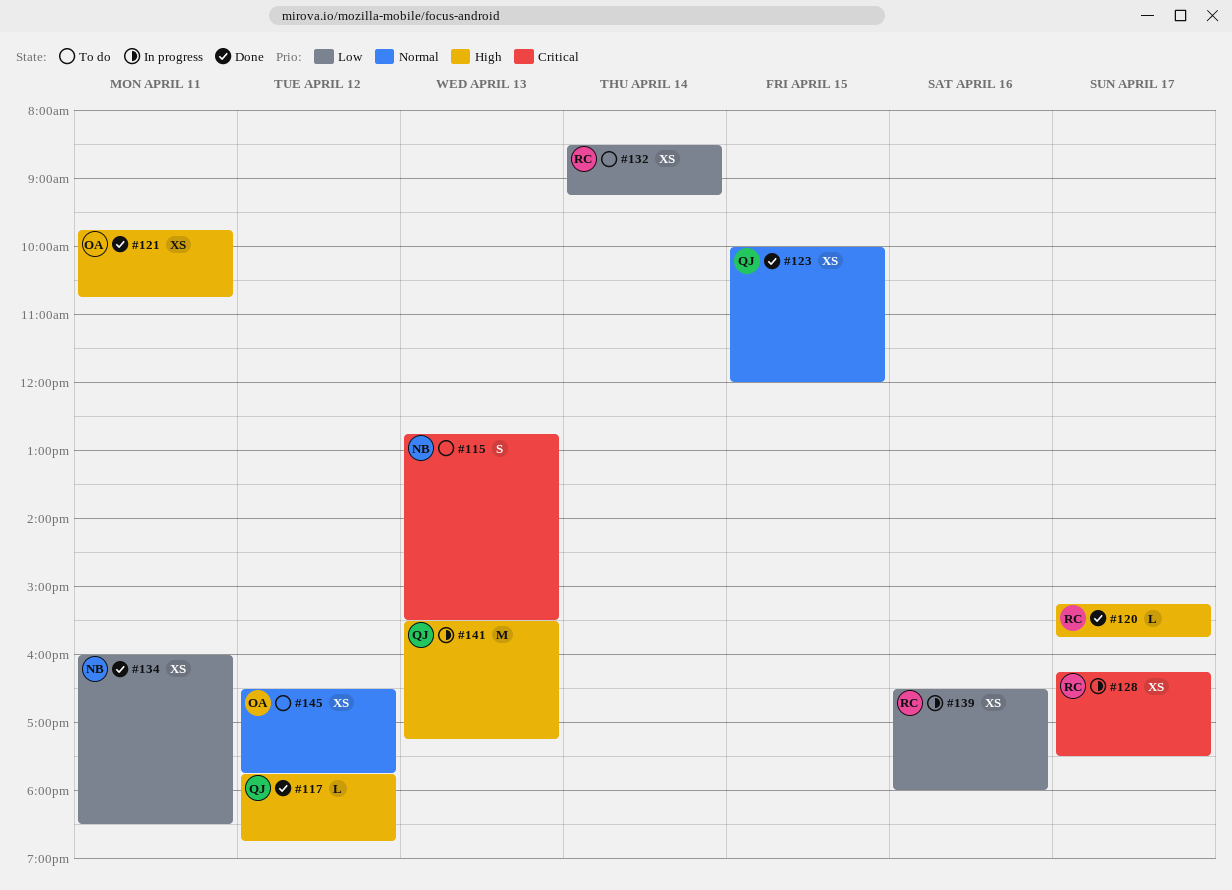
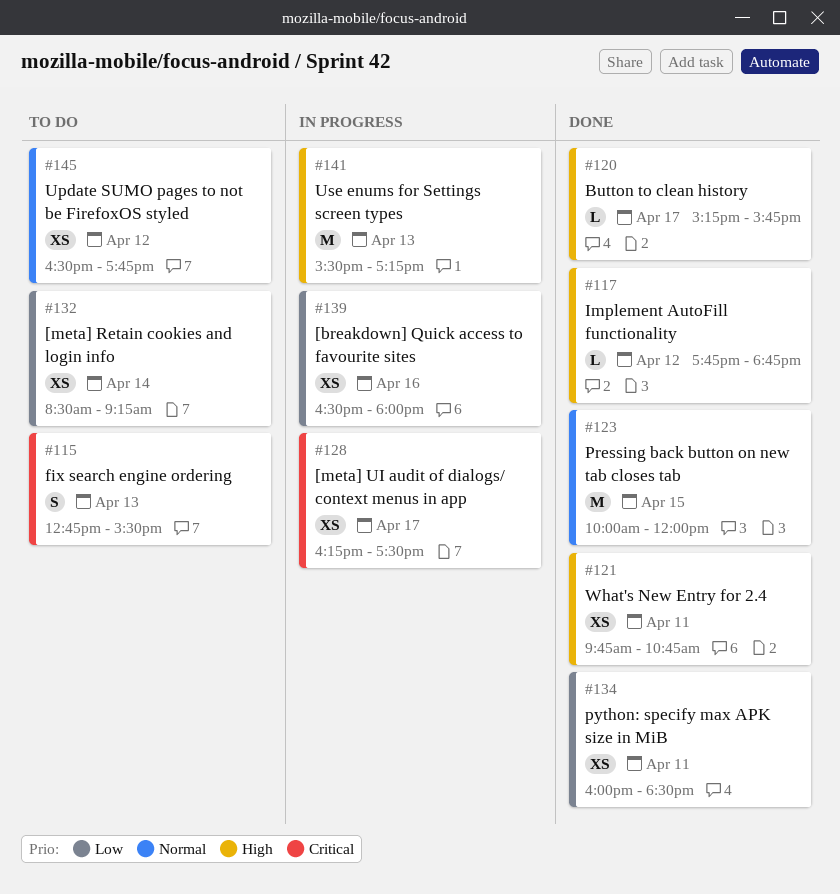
#123, estimate: XS -> M

